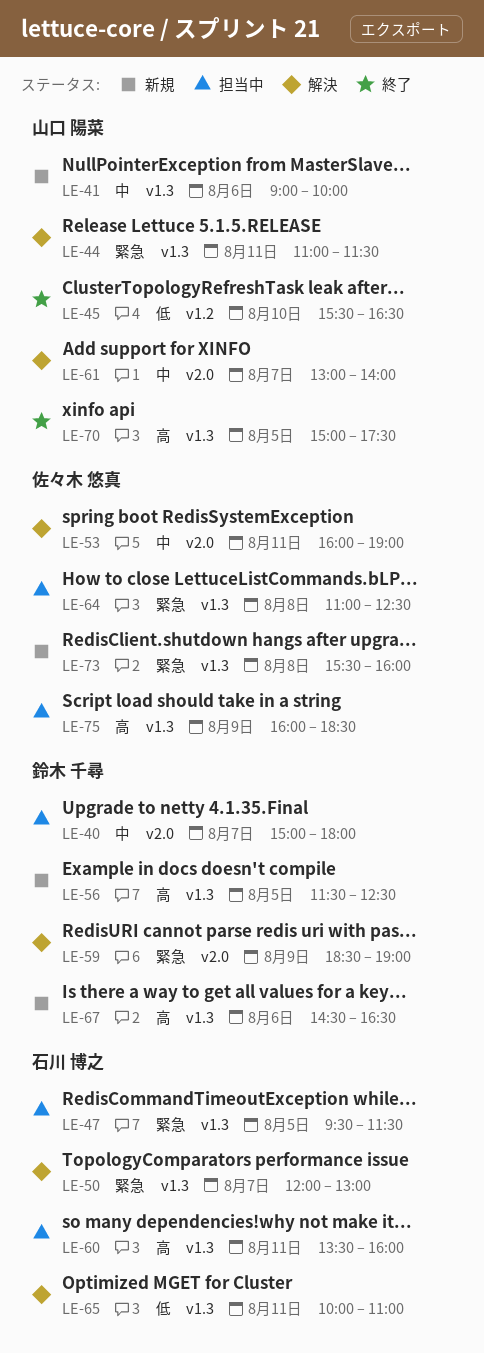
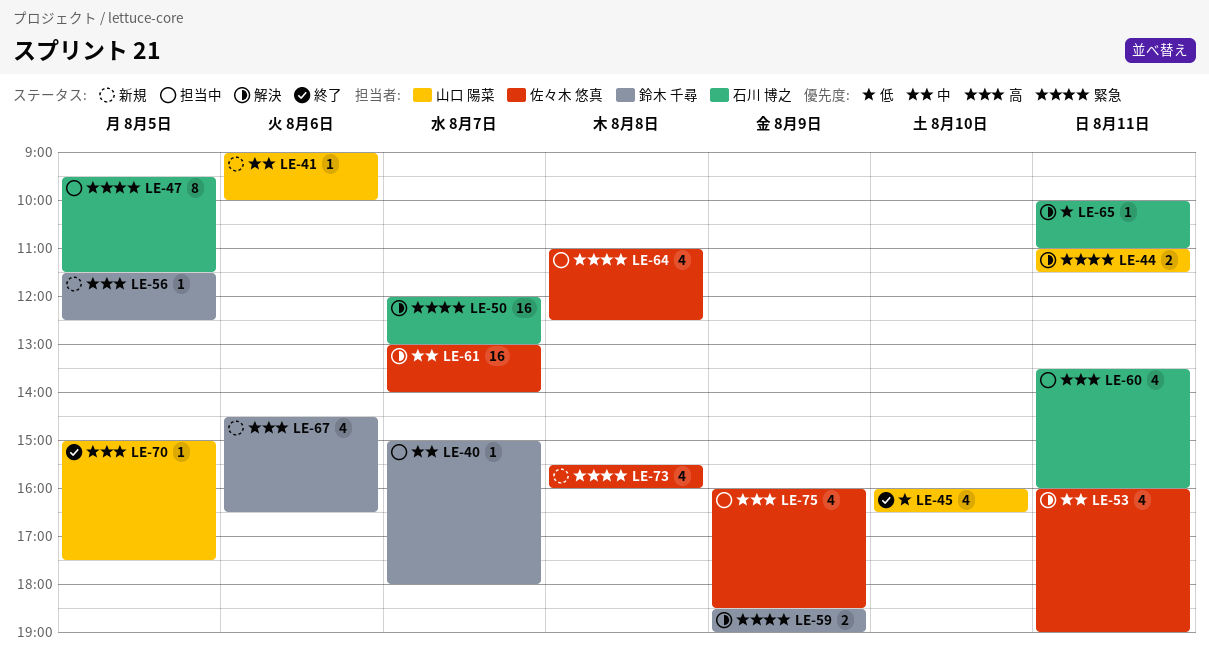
LE-45, begins: 15:30 -> 16:00
LE-61, owner: 山口 陽菜 -> 佐々木 悠真

